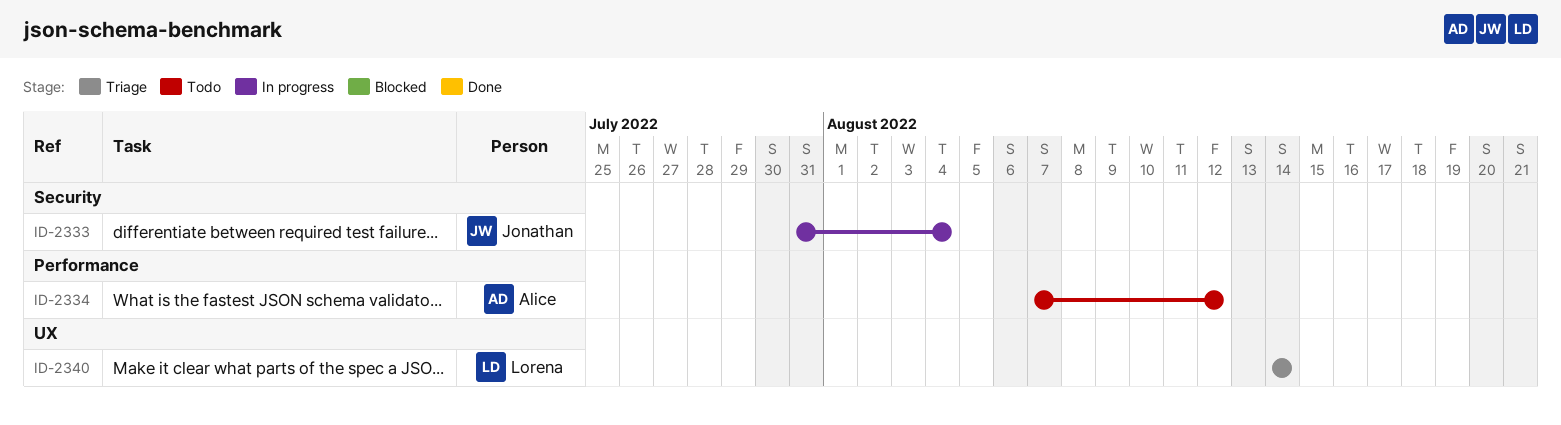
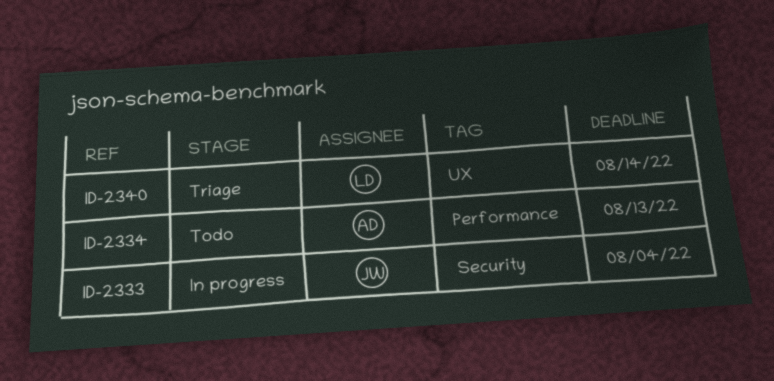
ID-2334, due: Aug 12 -> Aug 13

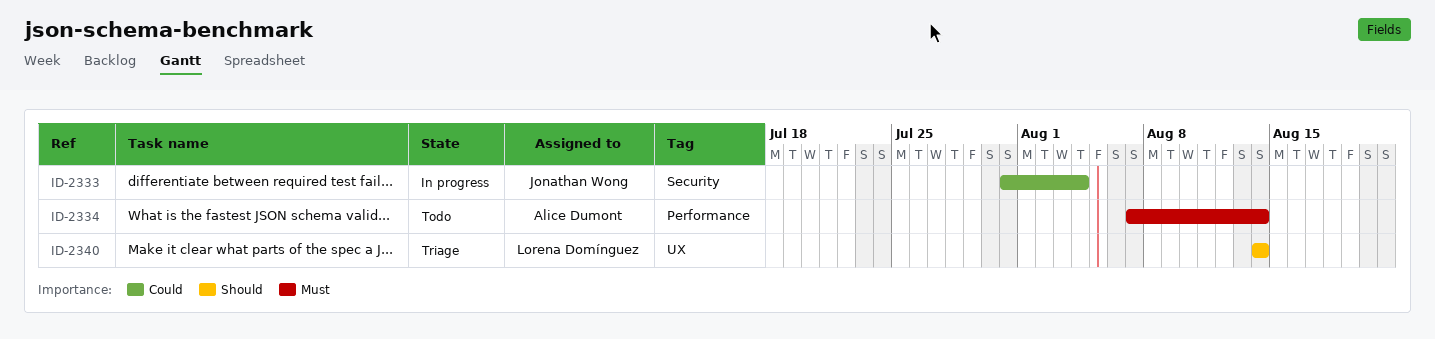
ID-2334, due: Aug 13 -> Aug 14

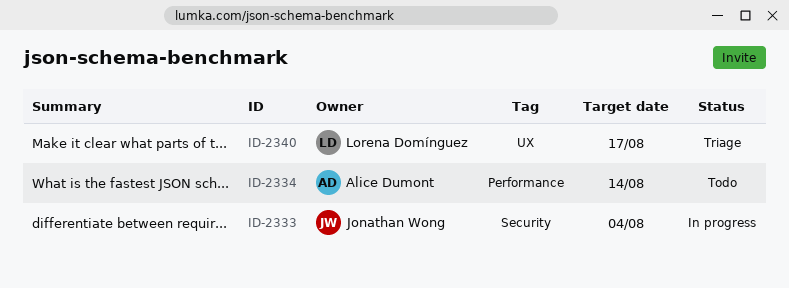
ID-2340, due: Aug 14 -> Aug 17

